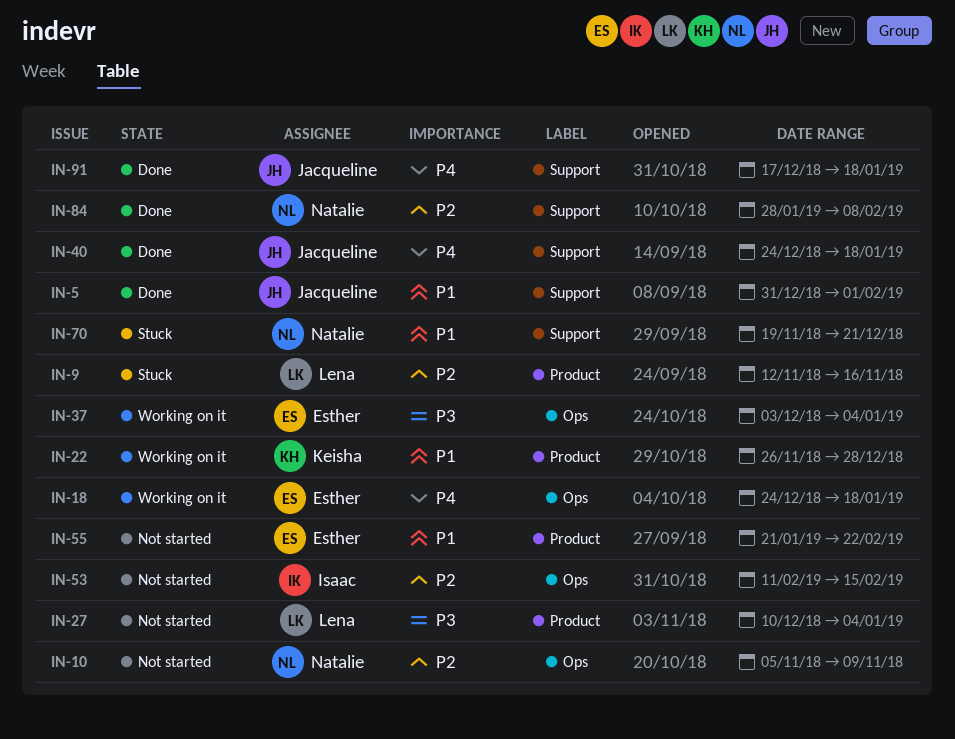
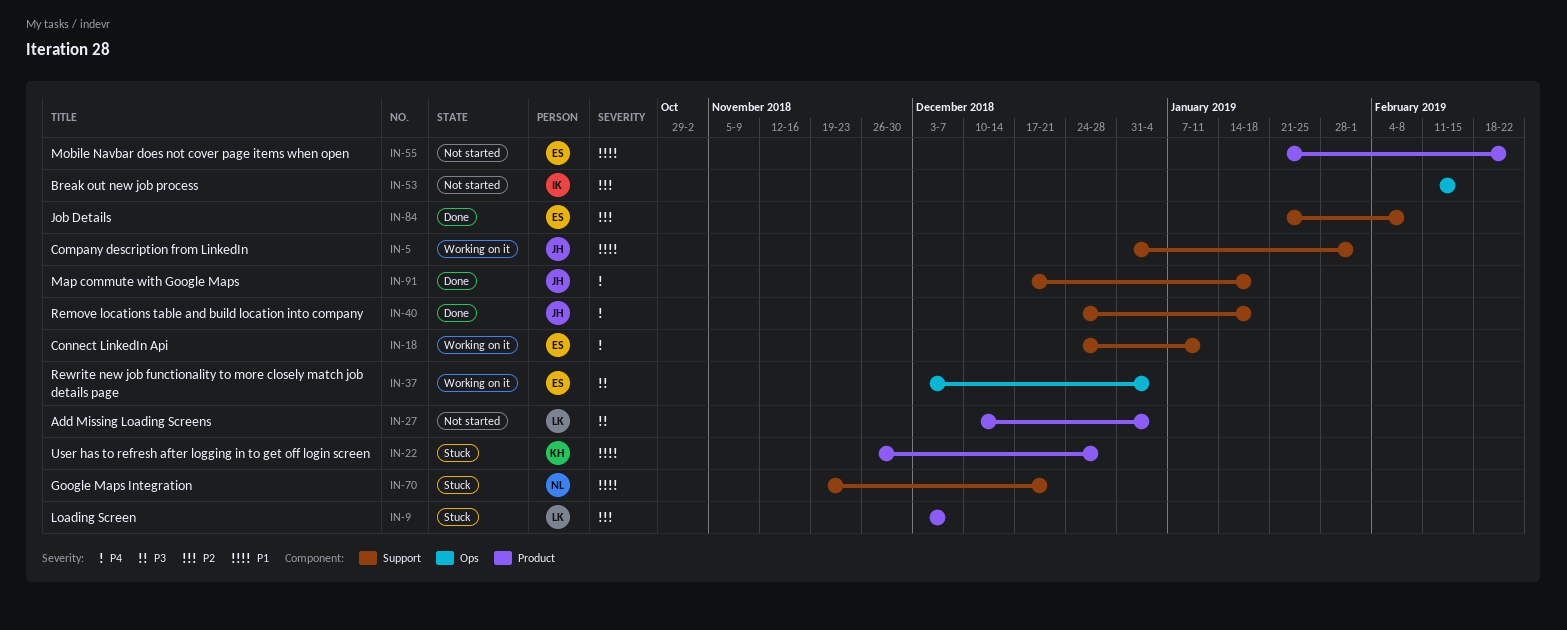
IN-5, status: Done -> Working on it
IN-9, start: Nov 12 -> Dec 3
IN-9, due: Nov 16 -> Dec 7
IN-10: present -> none
IN-18, label: Ops -> Support
IN-18, due: Jan 18 -> Jan 11
IN-22, status: Working on it -> Stuck
IN-84, owner: Natalie -> Esther
IN-84, start: Jan 28 -> Jan 21

